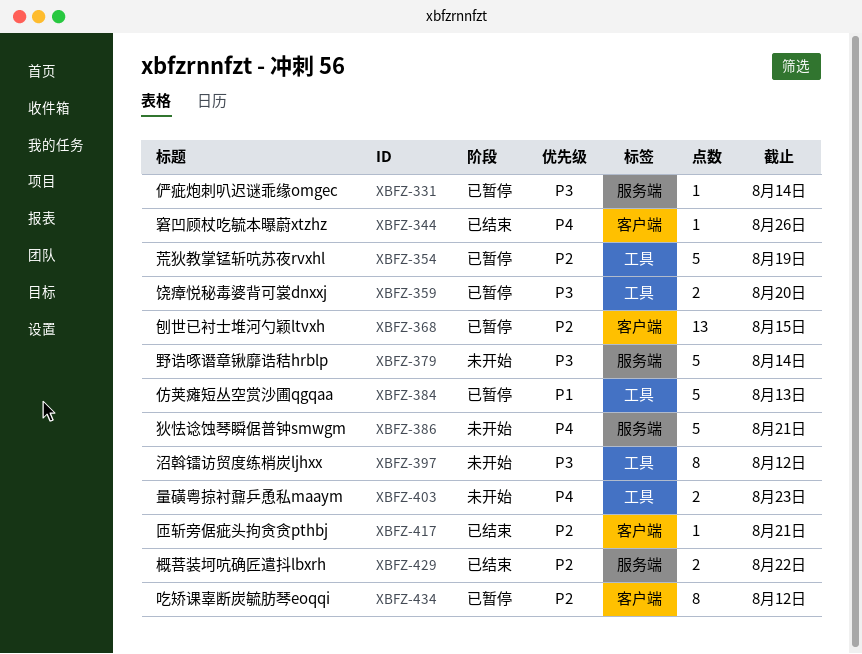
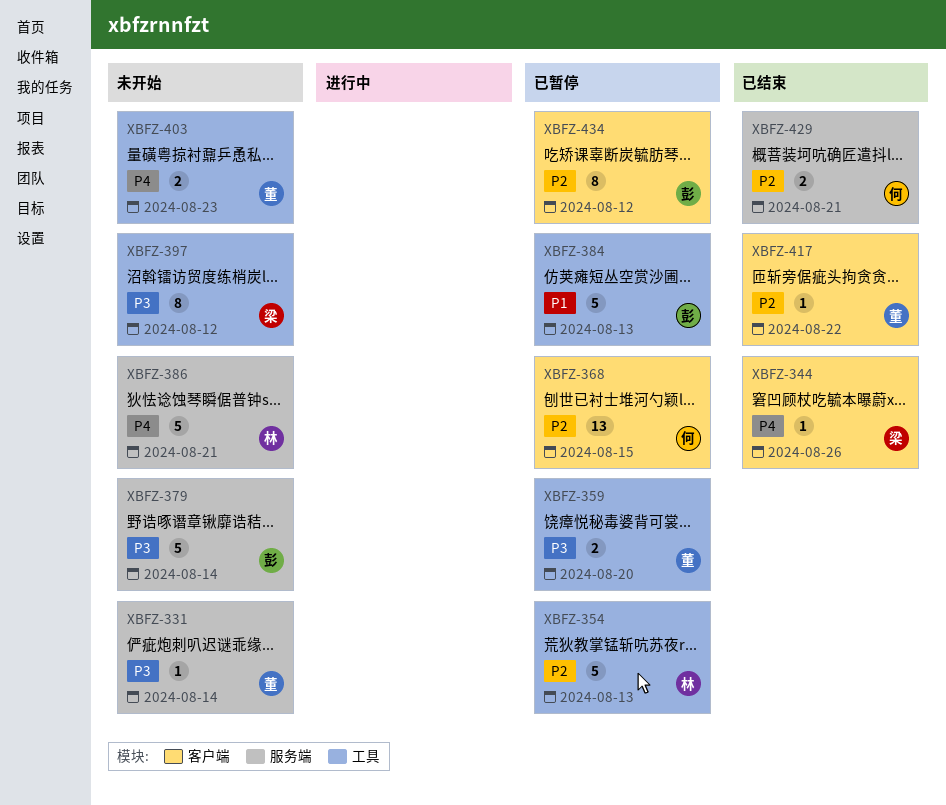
XBFZ-331, status: 已暂停 -> 未开始
XBFZ-354, due: Aug 19 -> Aug 13
XBFZ-417, due: Aug 21 -> Aug 22
XBFZ-429, due: Aug 22 -> Aug 21

